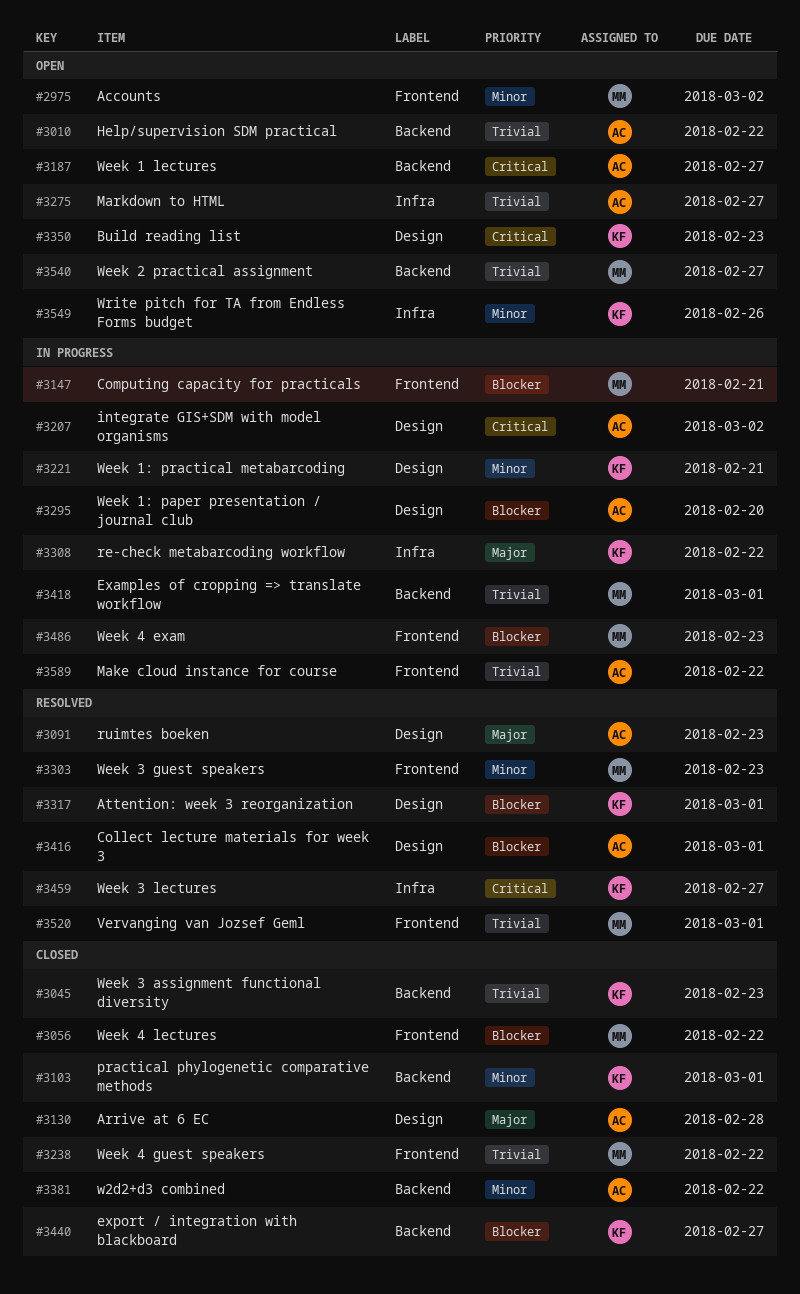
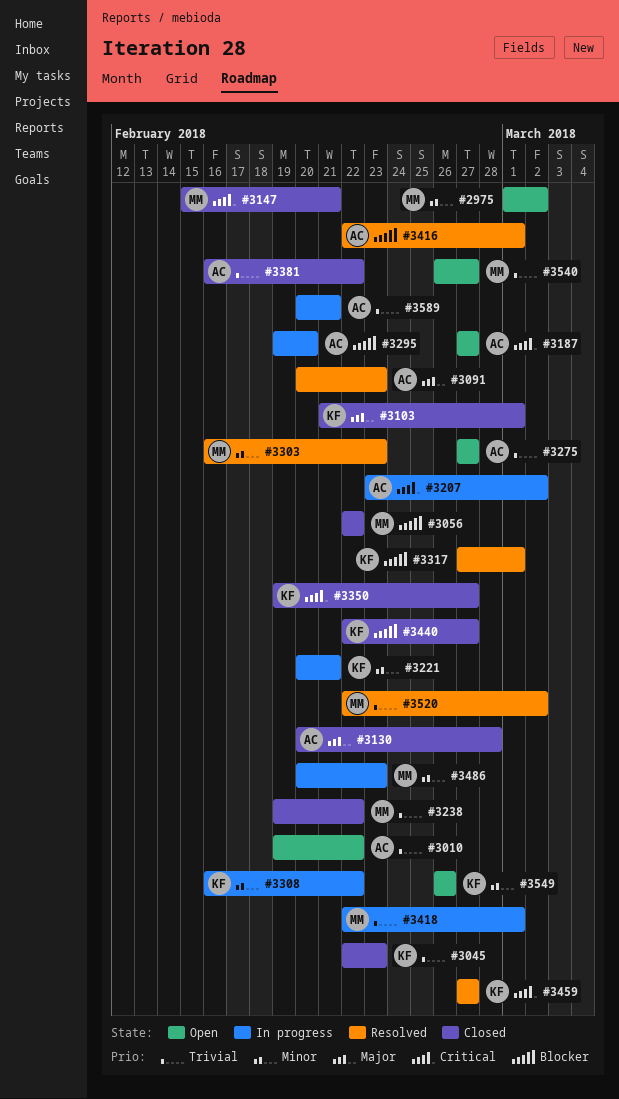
#3103, priority: Minor -> Major
#3147, status: In progress -> Closed
#3147, priority: Blocker -> Critical
#3308, priority: Major -> Minor
#3350, status: Open -> Closed
#3350, due: Feb 23 -> Feb 27
#3381, priority: Minor -> Trivial
#3486, priority: Blocker -> Minor
#3520, due: Mar 1 -> Mar 2
#3589, due: Feb 22 -> Feb 21

